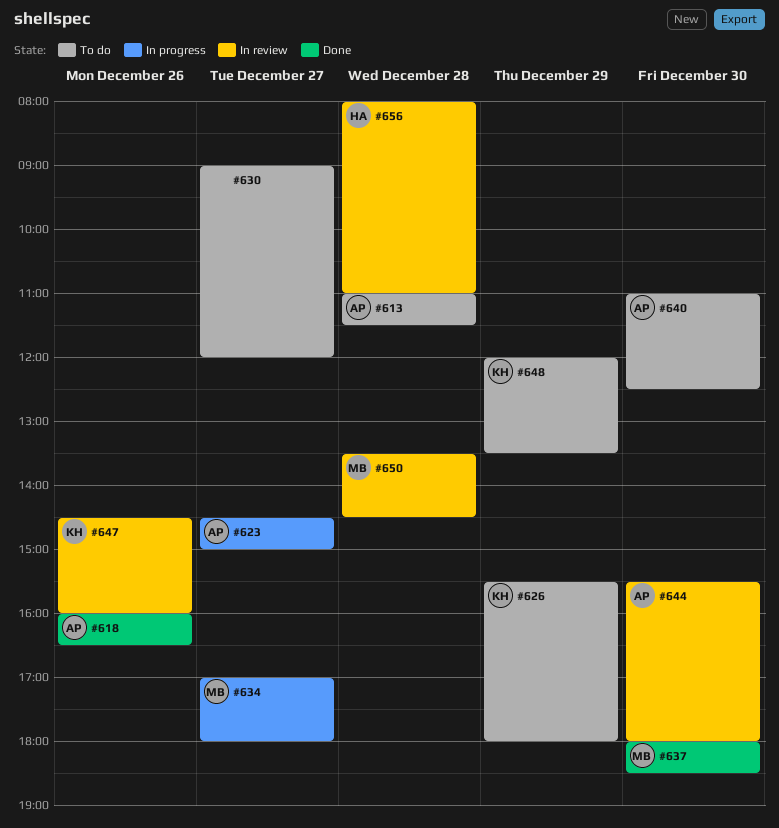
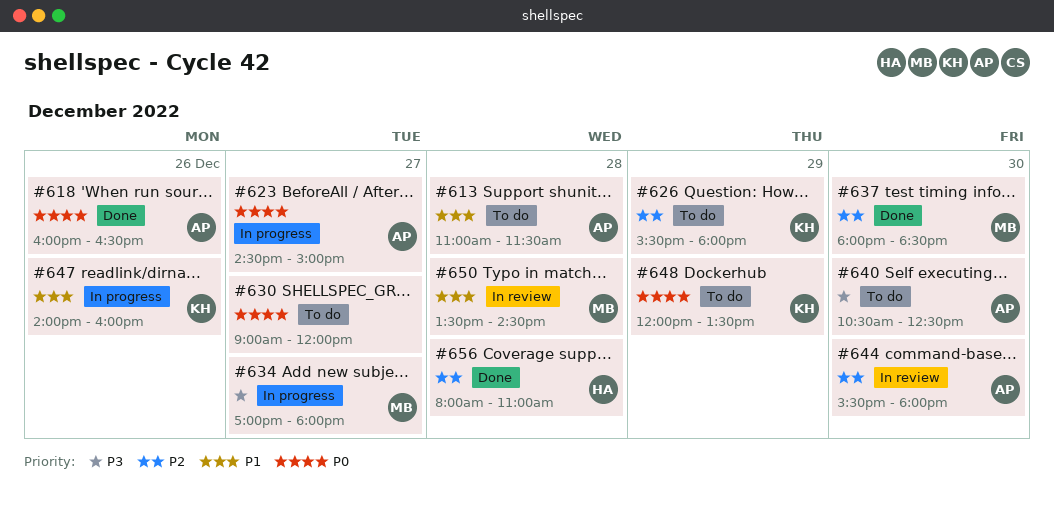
#640, begins: 11:00 -> 10:30
#647, status: In review -> In progress
#647, begins: 14:30 -> 14:00
#656, status: In review -> Done

